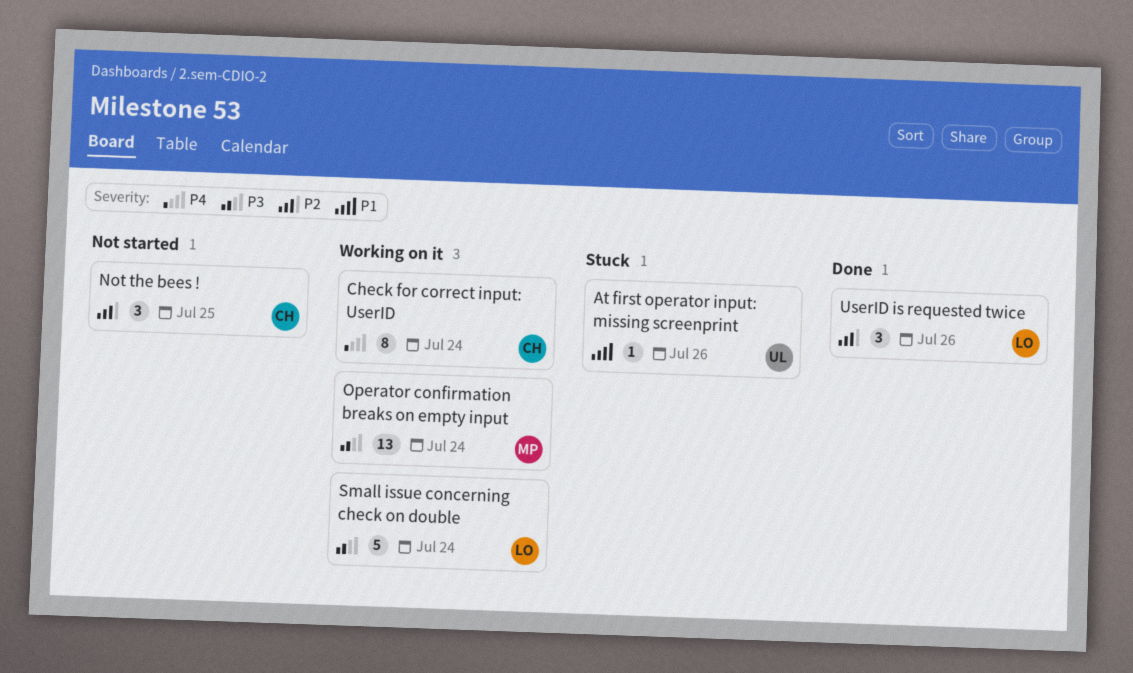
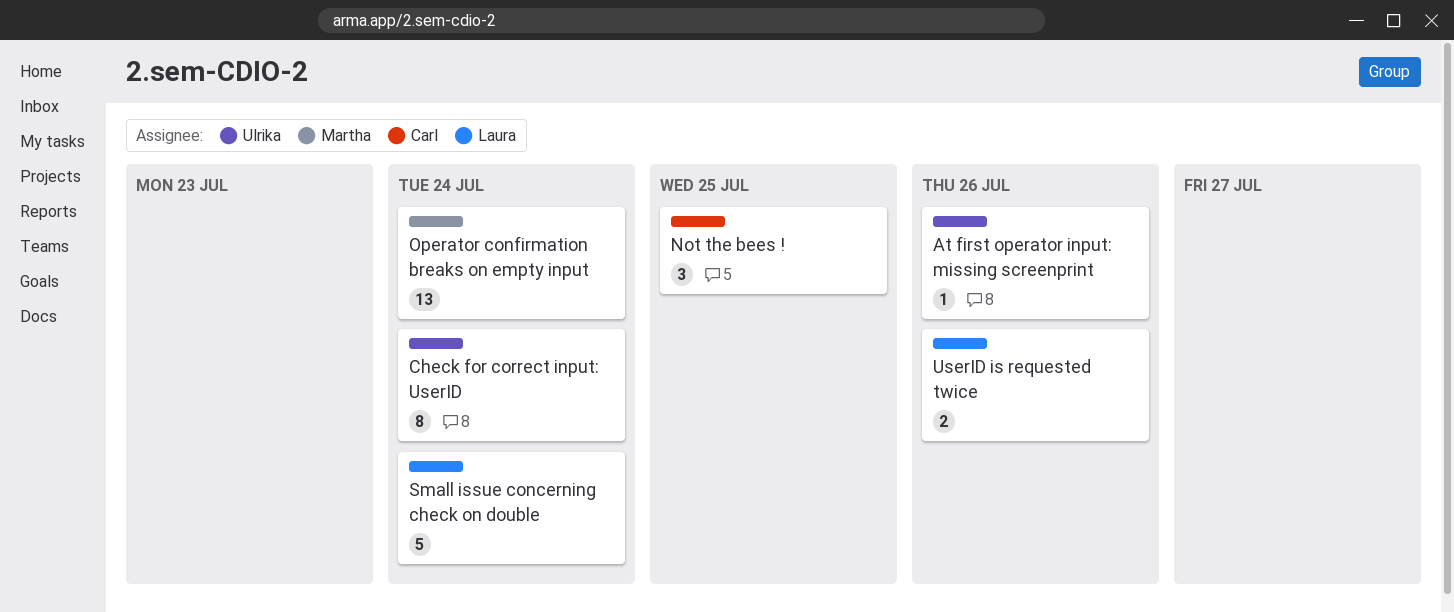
Check for correct input: UserID, owner: Carl -> Ulrika
UserID is requested twice, estimate: 3 -> 2

